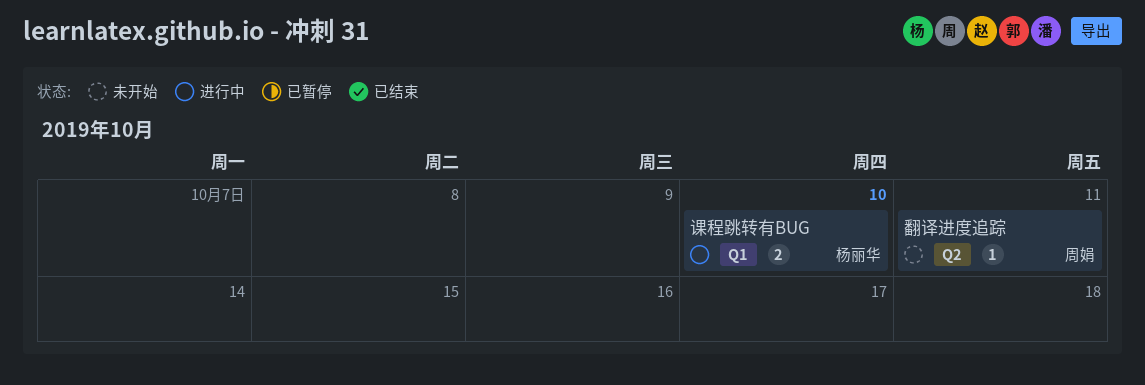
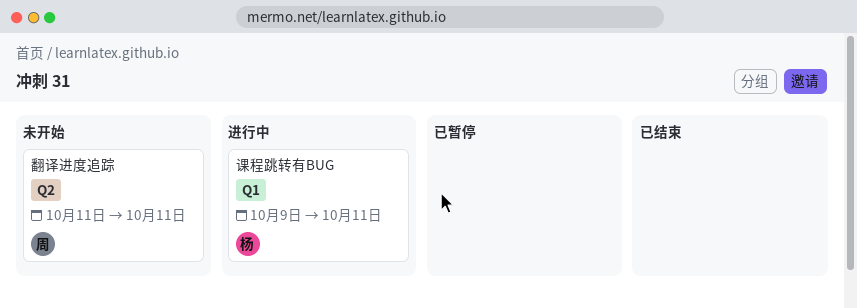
课程跳转有BUG, due: Oct 10 -> Oct 11

